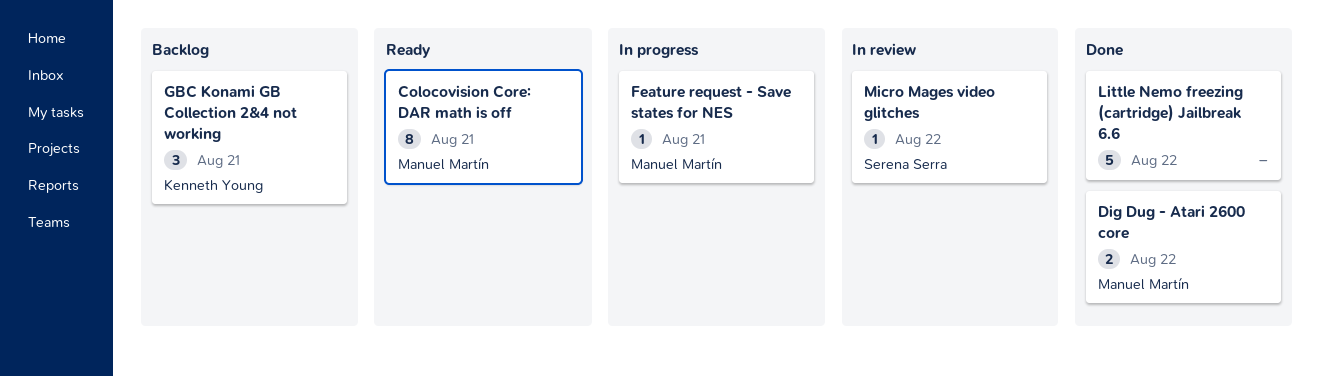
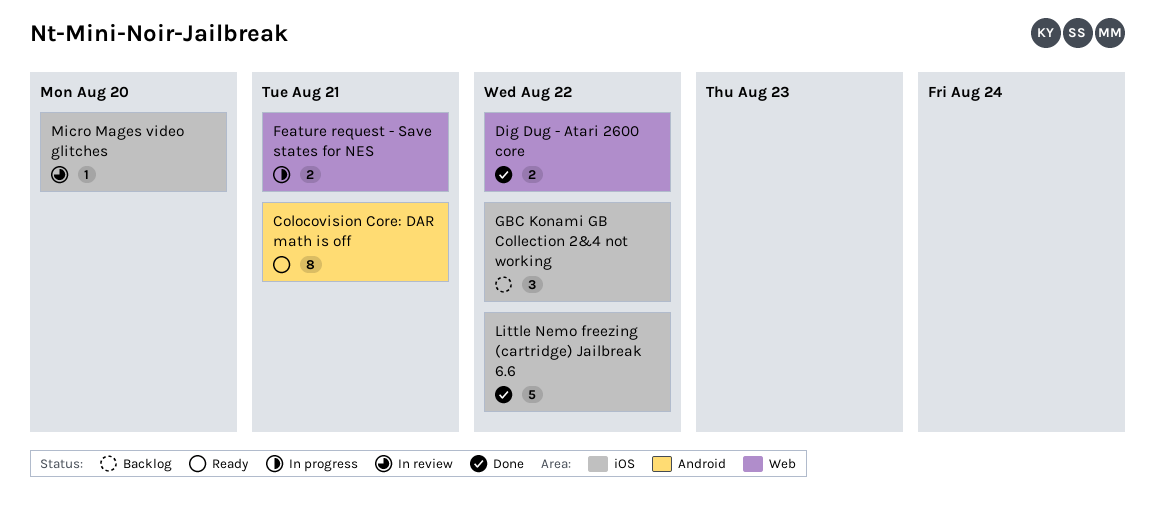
Feature request - Save states for NES, estimate: 1 -> 2
GBC Konami GB Collection 2&4 not working, due: Aug 21 -> Aug 22
Micro Mages video glitches, due: Aug 22 -> Aug 20

